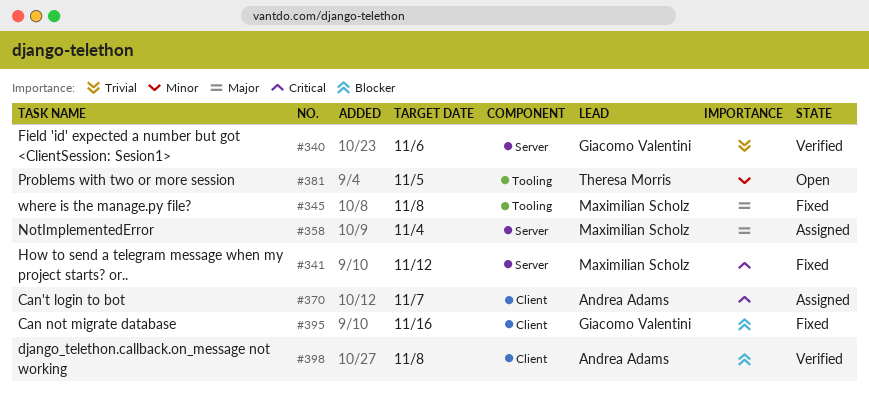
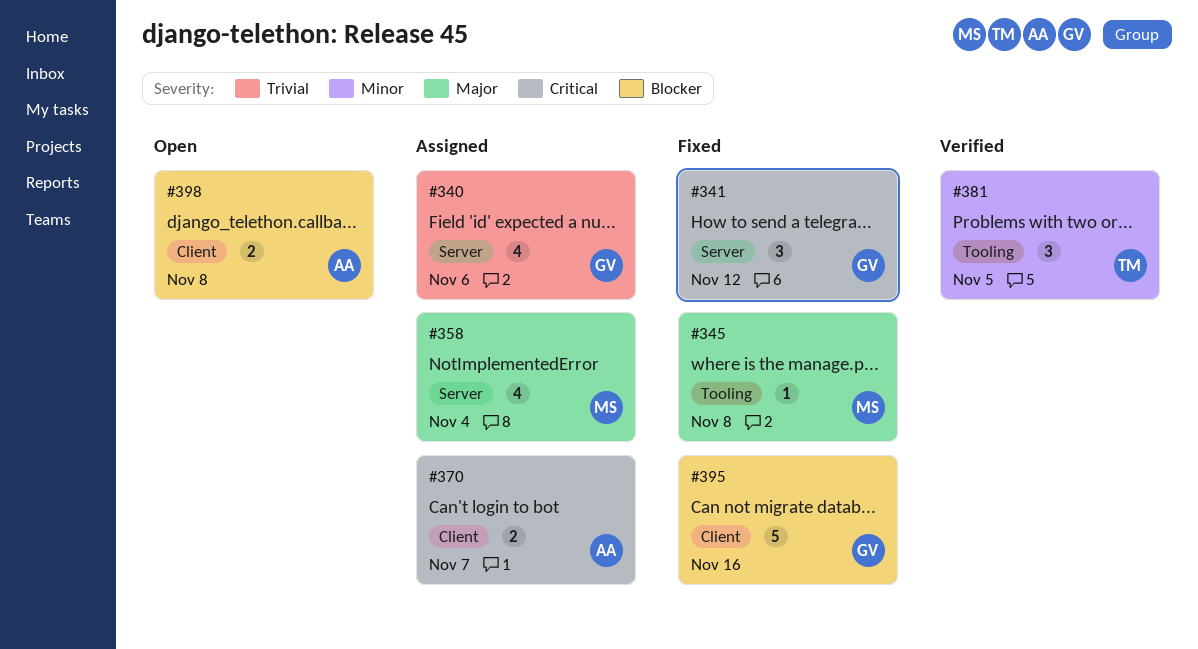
#340, status: Verified -> Assigned
#341, owner: Maximilian Scholz -> Giacomo Valentini
#381, status: Open -> Verified
#398, status: Verified -> Open

